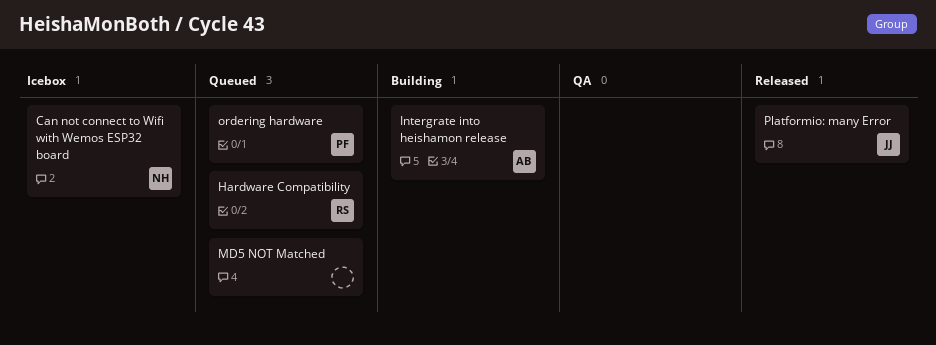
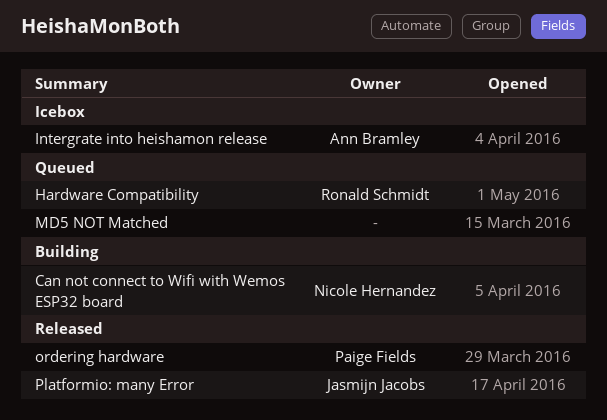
Can not connect to Wifi with Wemos ESP32 board, status: Icebox -> Building
Intergrate into heishamon release, status: Building -> Icebox
ordering hardware, status: Queued -> Released

